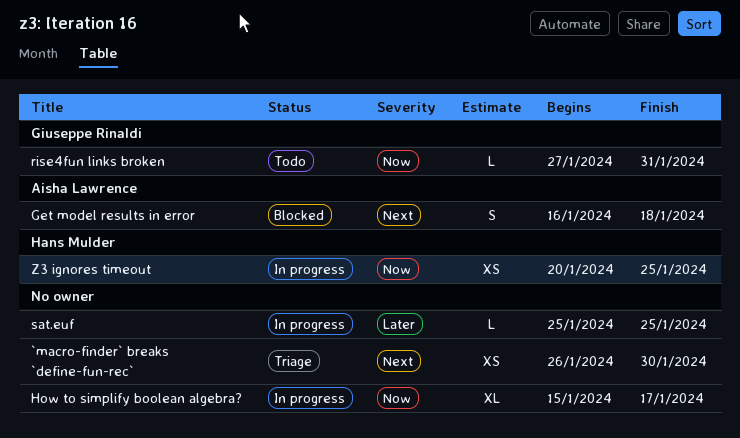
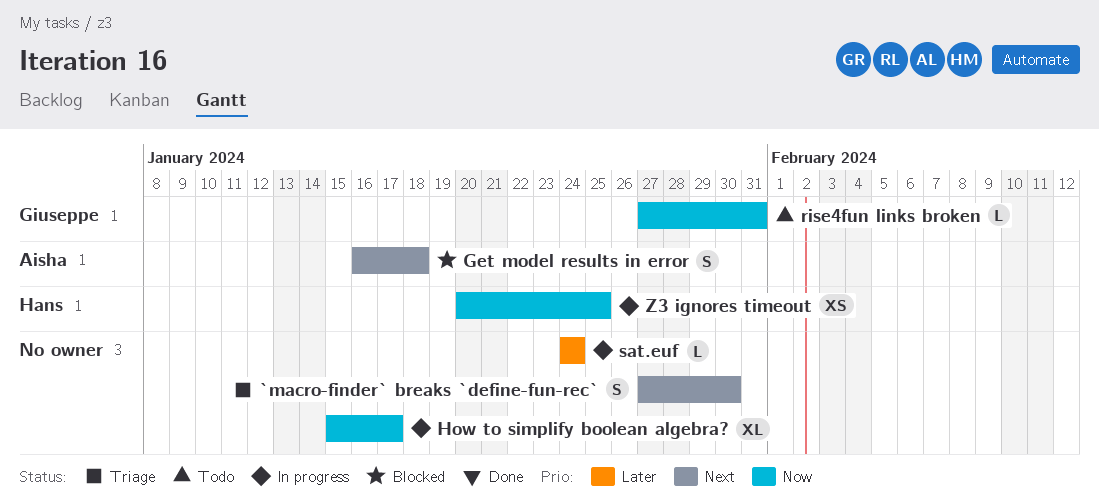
`macro-finder` breaks `define-fun-rec`, estimate: XS -> S
`macro-finder` breaks `define-fun-rec`, start: Jan 26 -> Jan 27
sat.euf, start: Jan 25 -> Jan 24
sat.euf, due: Jan 25 -> Jan 24

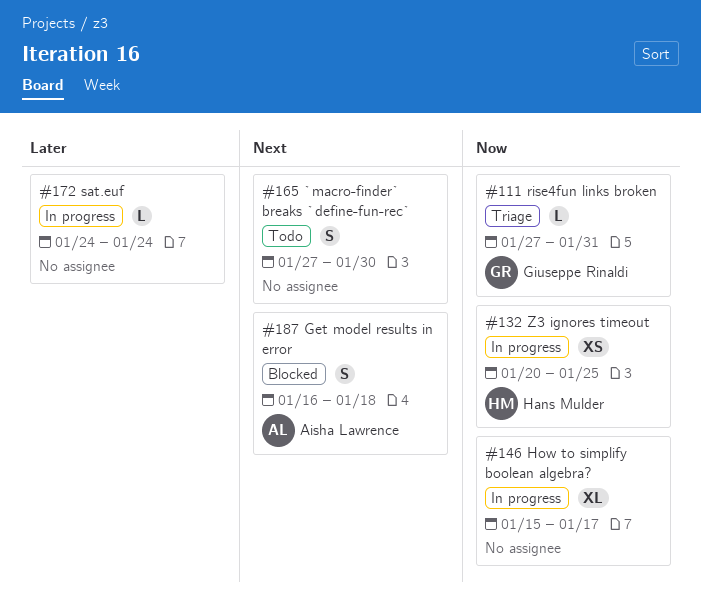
`macro-finder` breaks `define-fun-rec`, status: Triage -> Todo
rise4fun links broken, status: Todo -> Triage

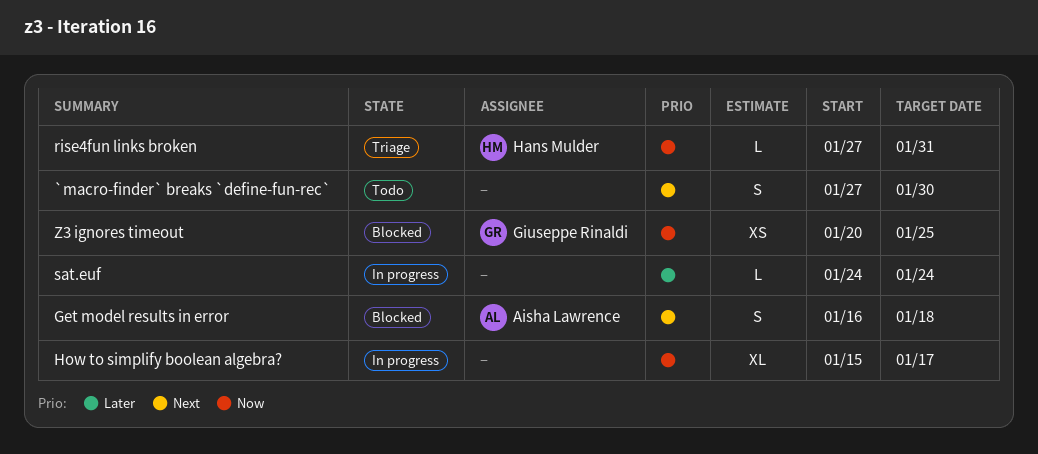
rise4fun links broken, owner: Giuseppe Rinaldi -> Hans Mulder
Z3 ignores timeout, status: In progress -> Blocked
Z3 ignores timeout, owner: Hans Mulder -> Giuseppe Rinaldi

